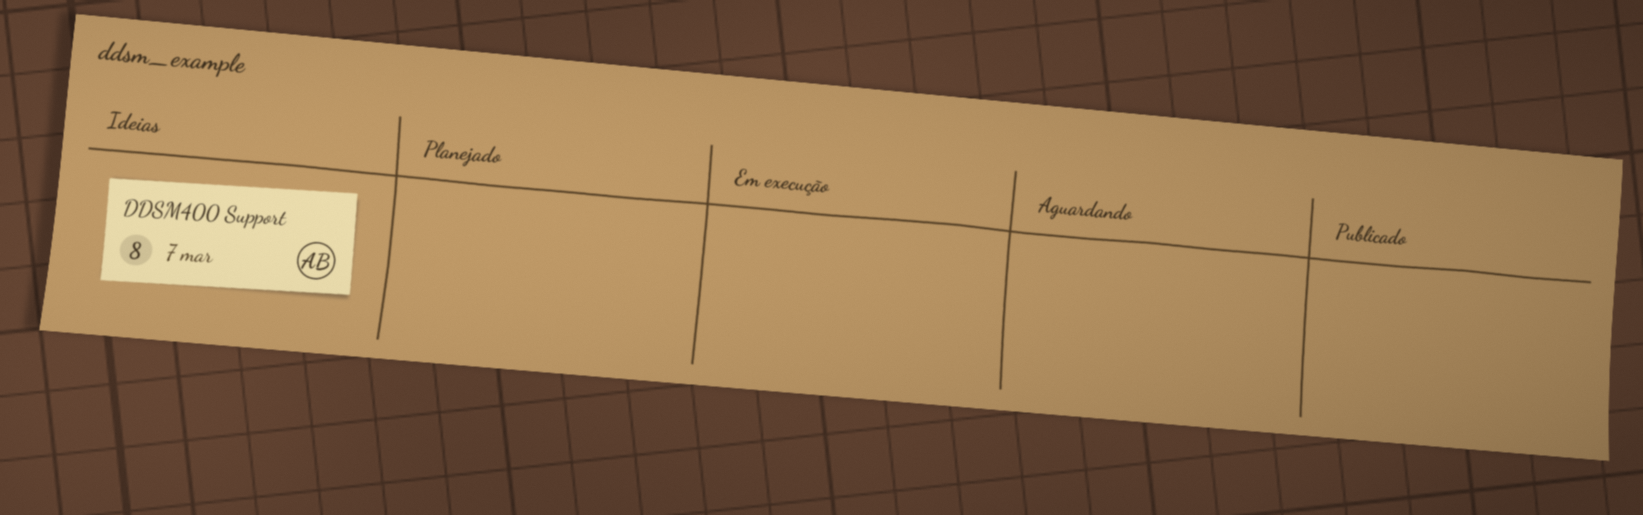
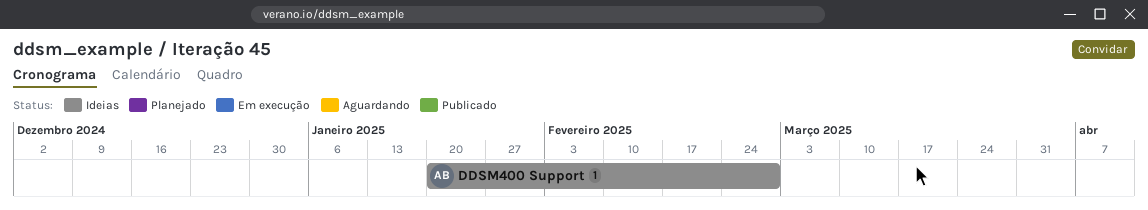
DDSM400 Support, estimate: 8 -> 1
DDSM400 Support, due: Mar 7 -> Feb 28

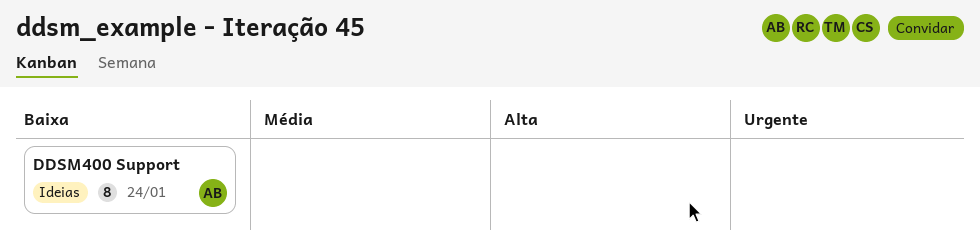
DDSM400 Support, estimate: 1 -> 8
DDSM400 Support, due: Feb 28 -> Jan 24

